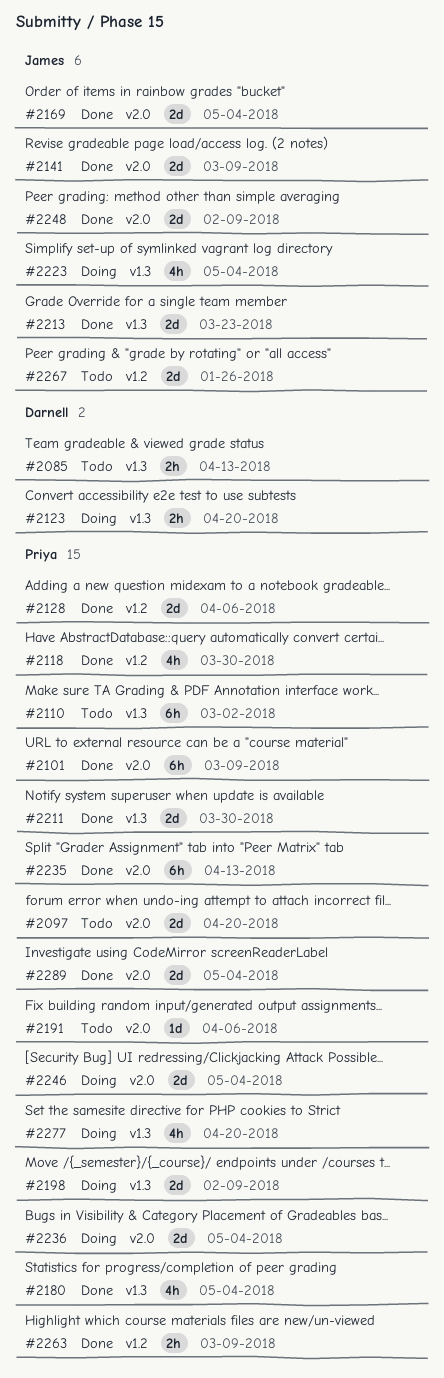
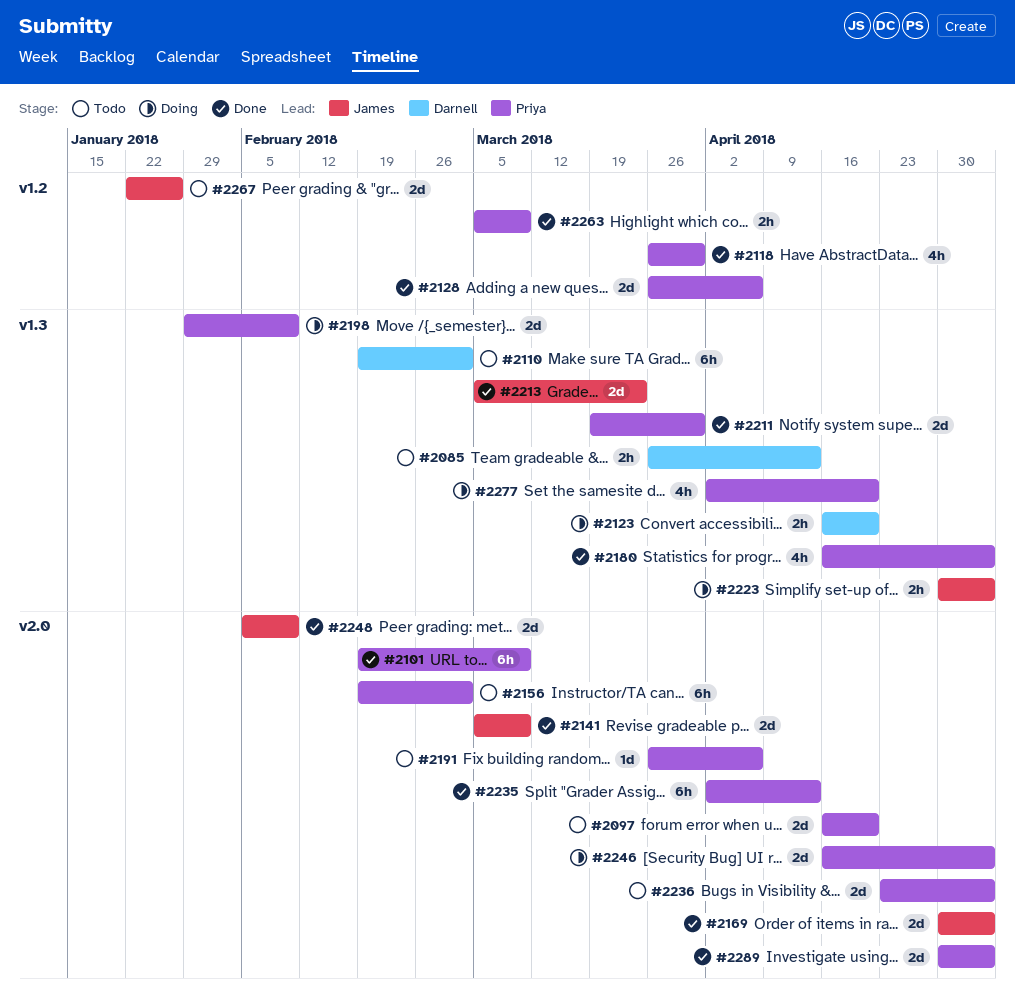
#2110, owner: Priya -> Darnell
#2156: none -> present
#2223, estimate: 4h -> 2h
#2236, status: Doing -> Todo

